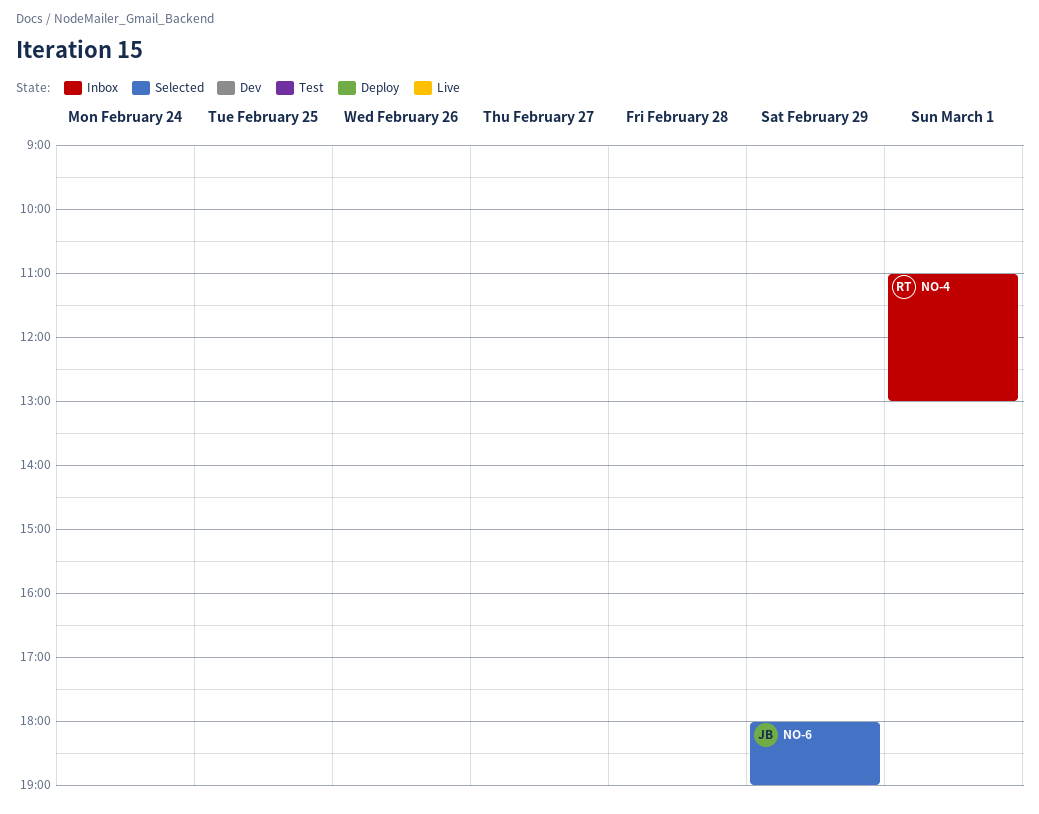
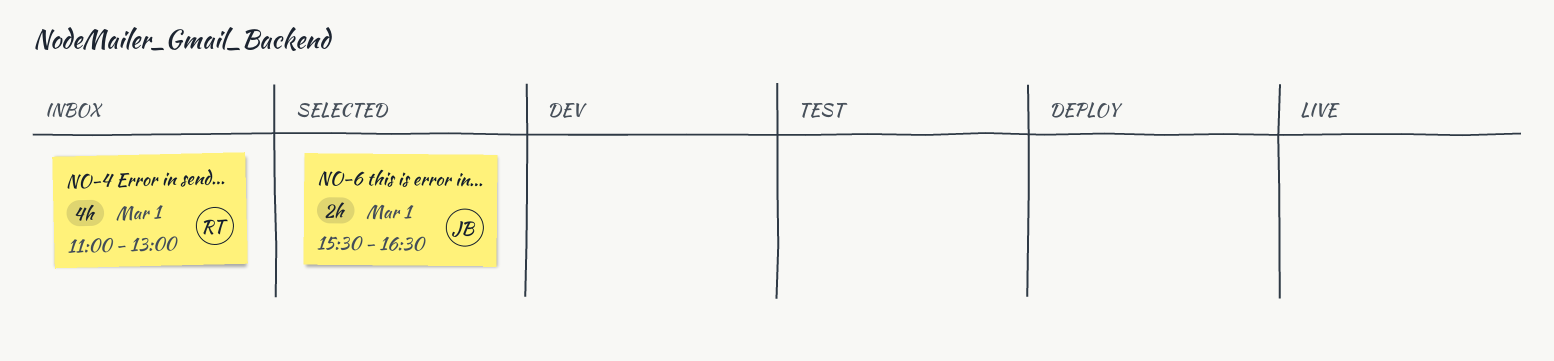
NO-6, day: Feb 29 -> Mar 1
NO-6, begins: 18:00 -> 15:30
NO-6, ends: 19:00 -> 16:30

